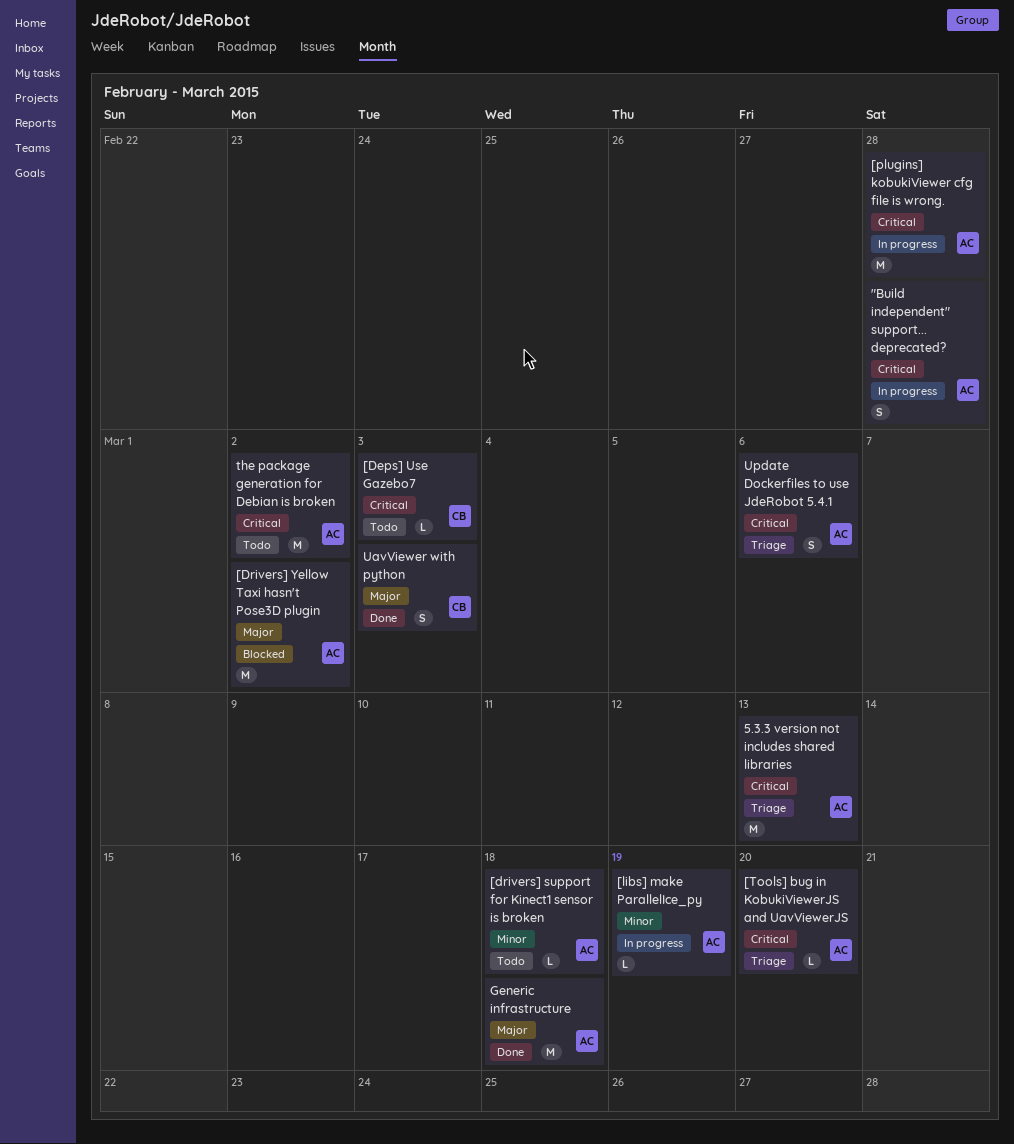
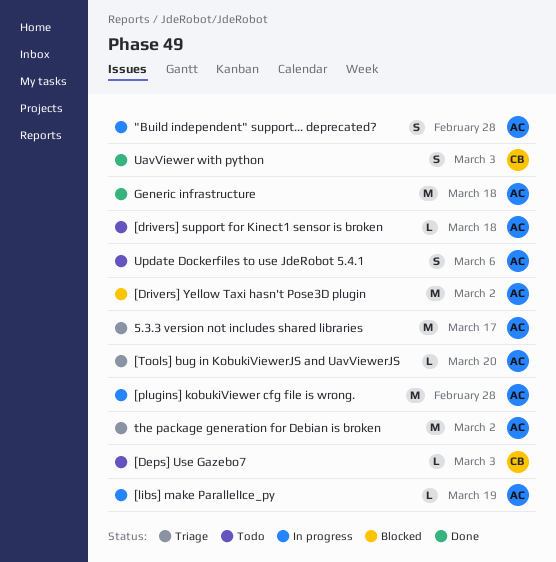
5.3.3 version not includes shared libraries, due: Mar 13 -> Mar 17
the package generation for Debian is broken, status: Todo -> Triage
Update Dockerfiles to use JdeRobot 5.4.1, status: Triage -> Todo

